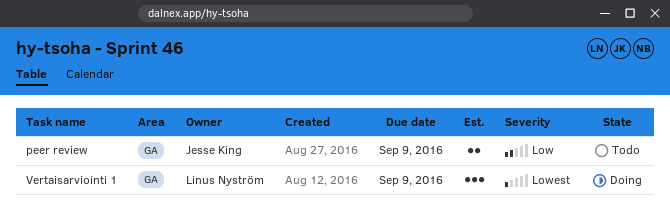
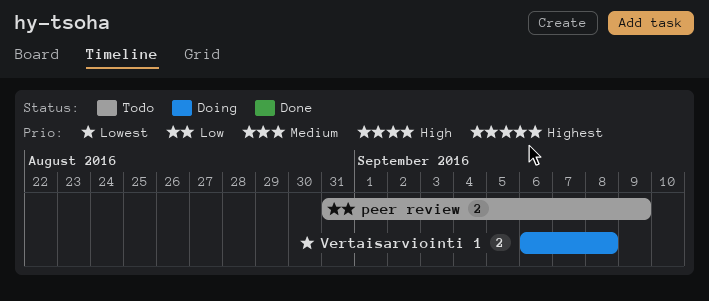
Vertaisarviointi 1, estimate: 3 -> 2
Vertaisarviointi 1, due: Sep 9 -> Sep 8

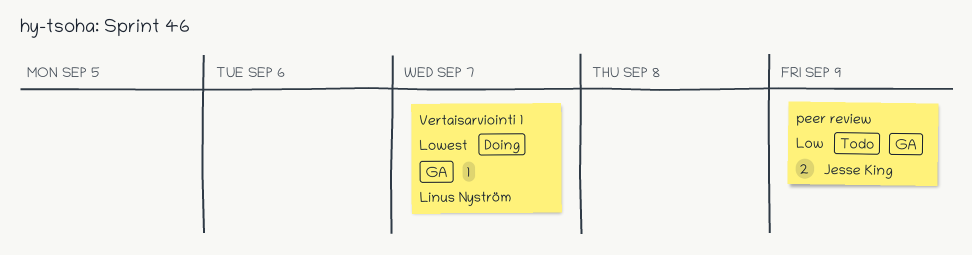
Vertaisarviointi 1, estimate: 2 -> 1
Vertaisarviointi 1, due: Sep 8 -> Sep 7

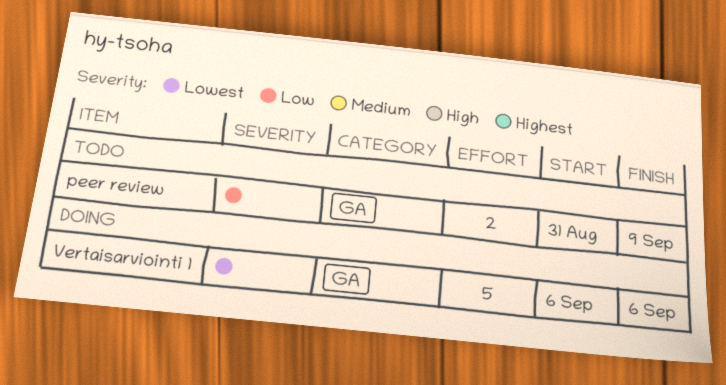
Vertaisarviointi 1, estimate: 1 -> 5
Vertaisarviointi 1, due: Sep 7 -> Sep 6

